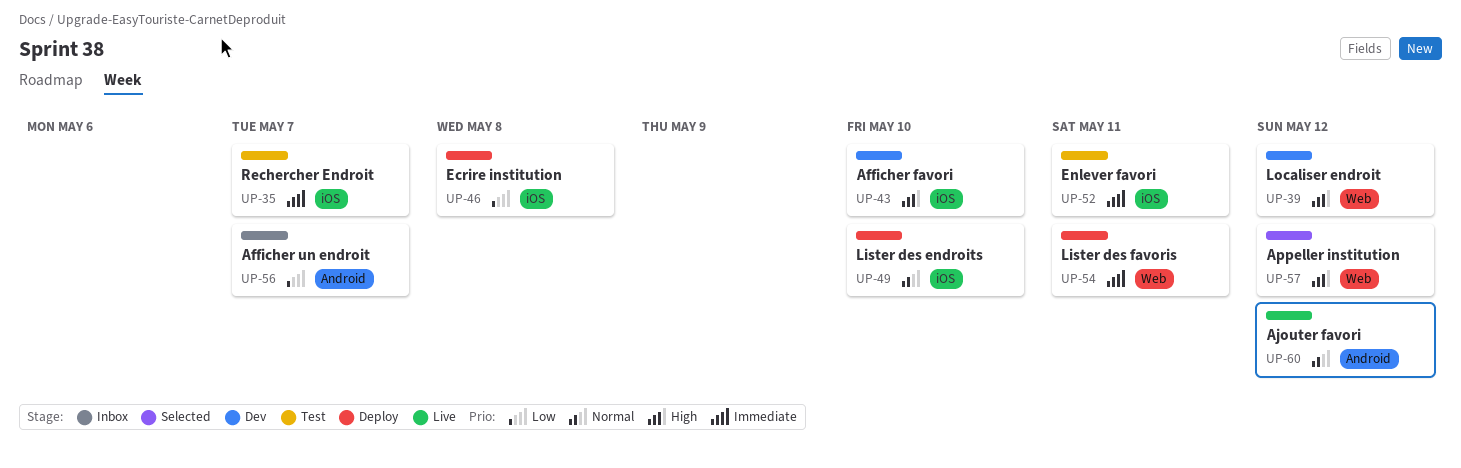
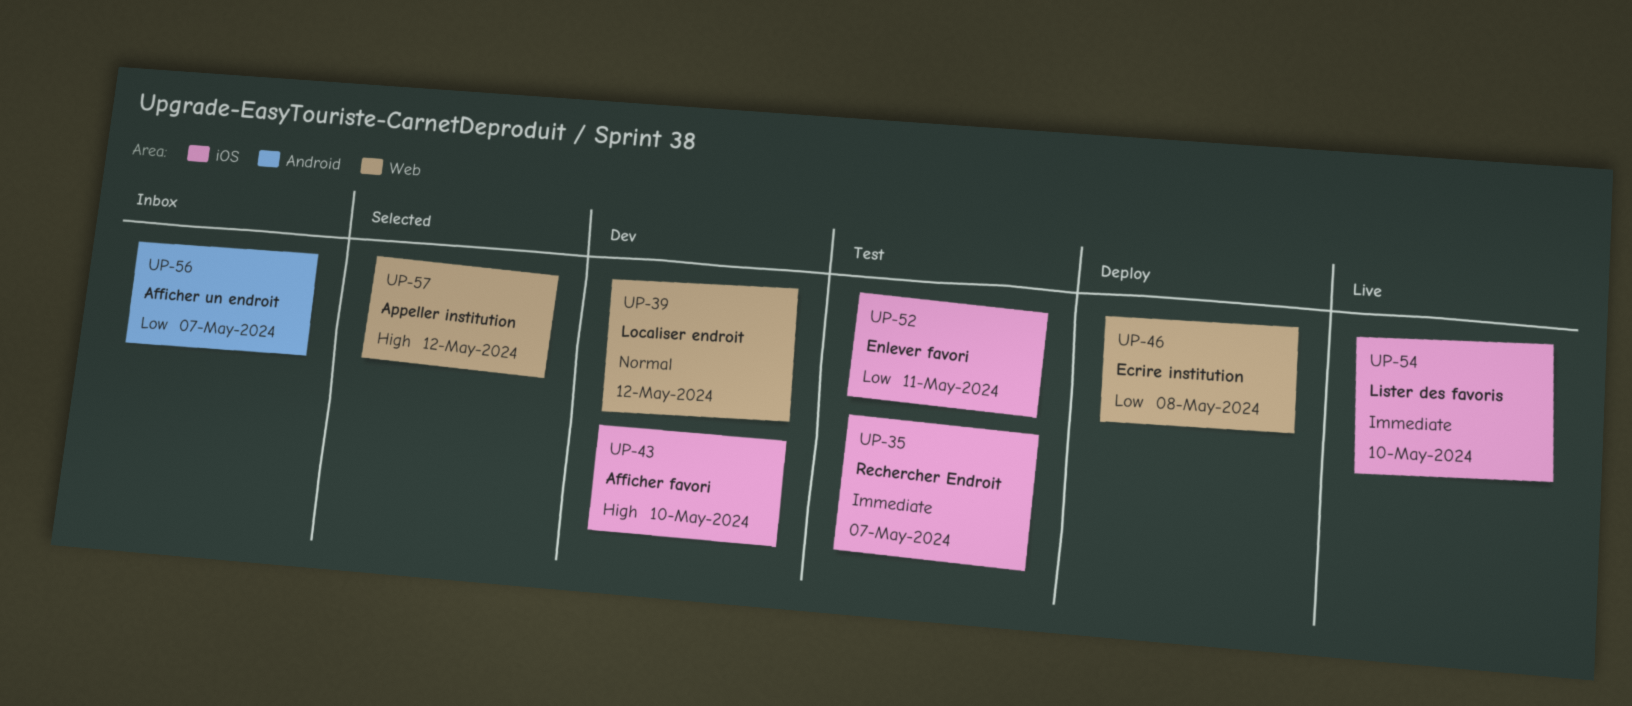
UP-39, priority: High -> Normal
UP-46, label: iOS -> Web
UP-49: present -> none
UP-52, priority: Immediate -> Low
UP-54, status: Deploy -> Live
UP-54, label: Web -> iOS
UP-54, due: May 11 -> May 10
UP-60: present -> none

